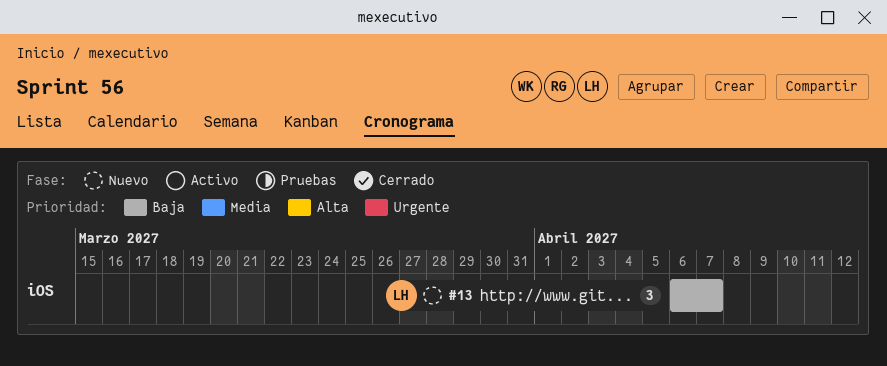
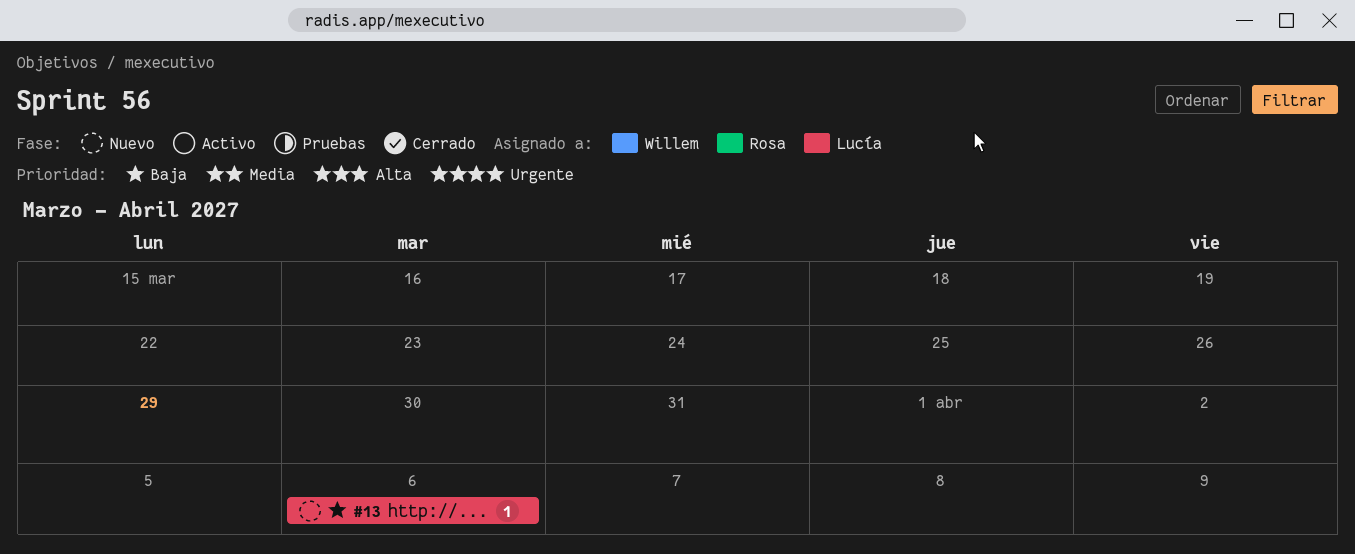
#13, estimate: 3 -> 1
#13, due: Apr 7 -> Apr 6

